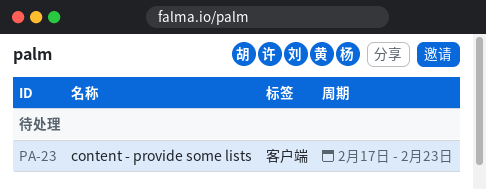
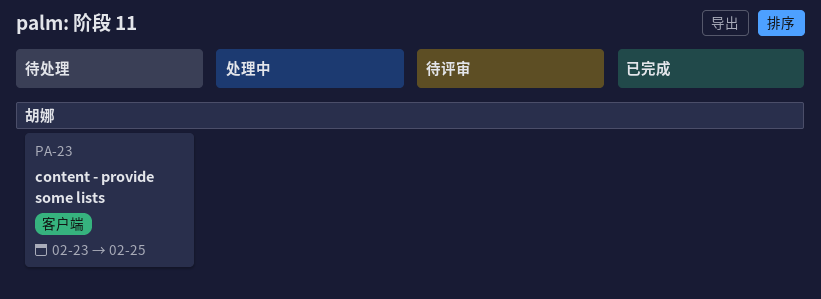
PA-23, start: Feb 17 -> Feb 23
PA-23, due: Feb 23 -> Feb 25

